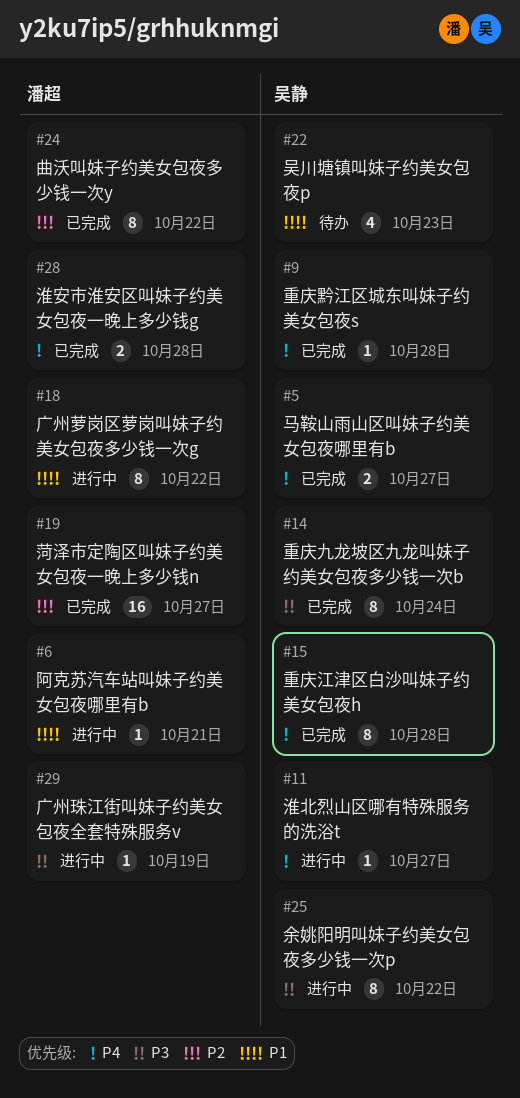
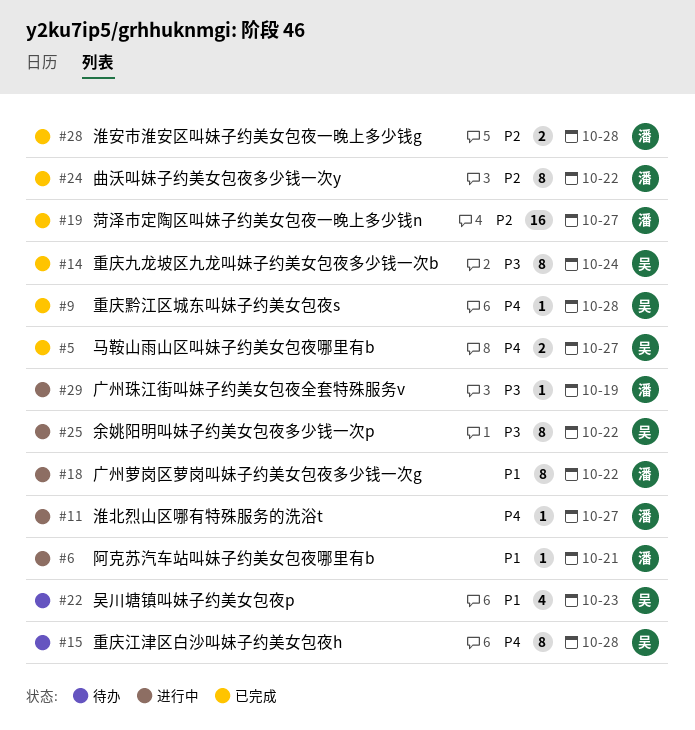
#11, owner: 吴静 -> 潘超
#15, status: 已完成 -> 待办
#28, priority: P4 -> P2

